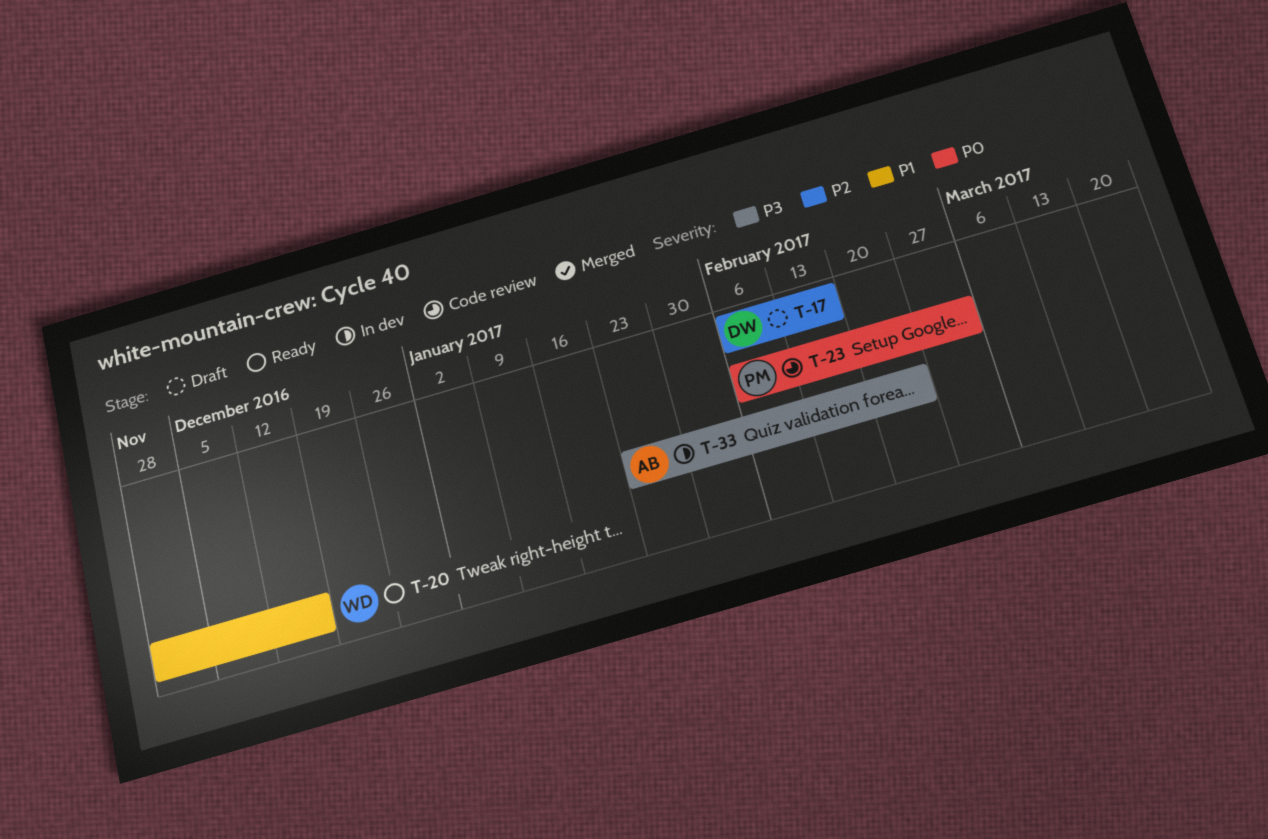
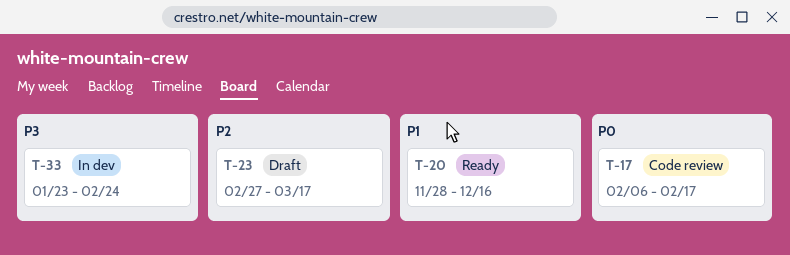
T-17, status: Draft -> Code review
T-17, priority: P2 -> P0
T-23, status: Code review -> Draft
T-23, priority: P0 -> P2
T-23, start: Feb 6 -> Feb 27
T-23, due: Mar 3 -> Mar 17

